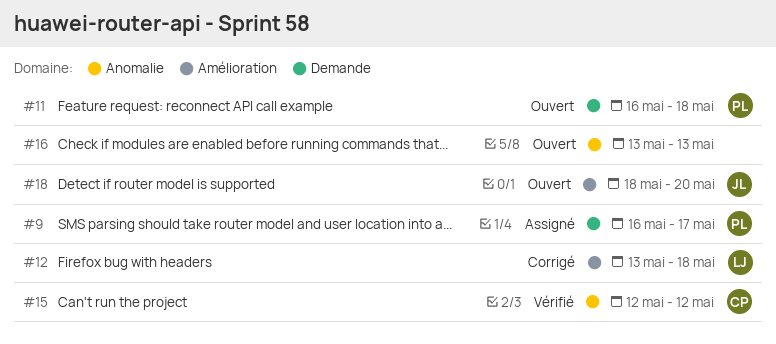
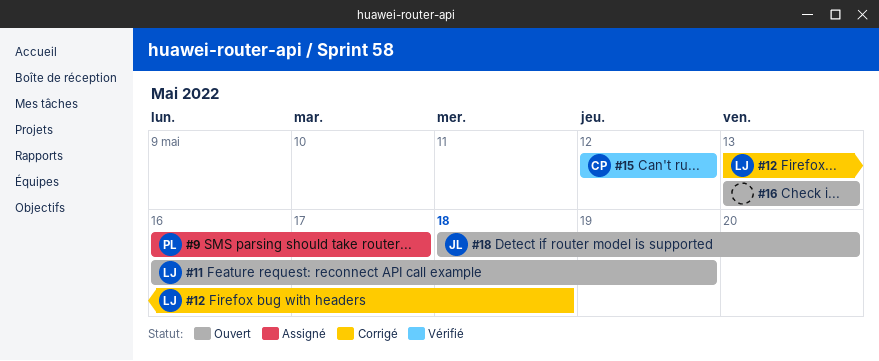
#11, owner: PL -> LJ
#11, due: May 18 -> May 19

